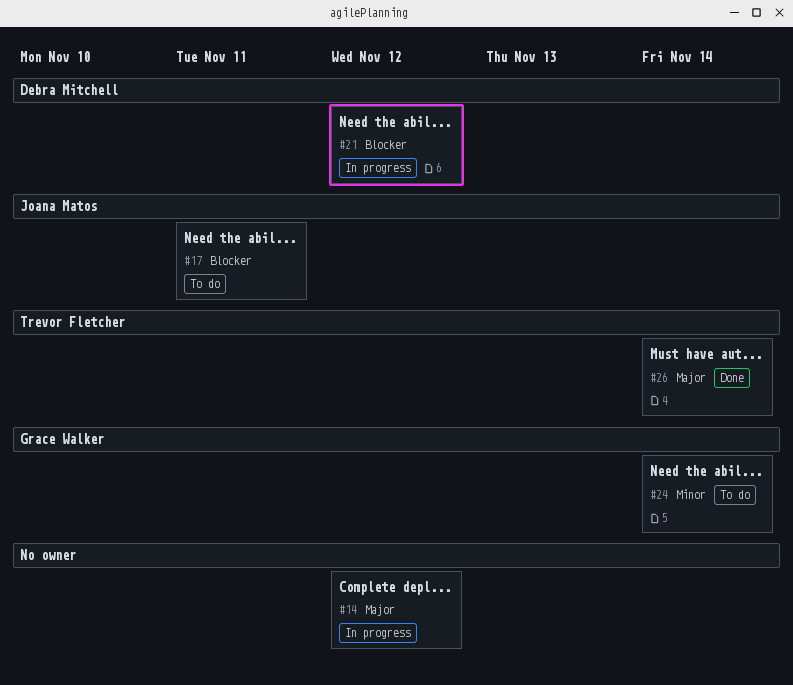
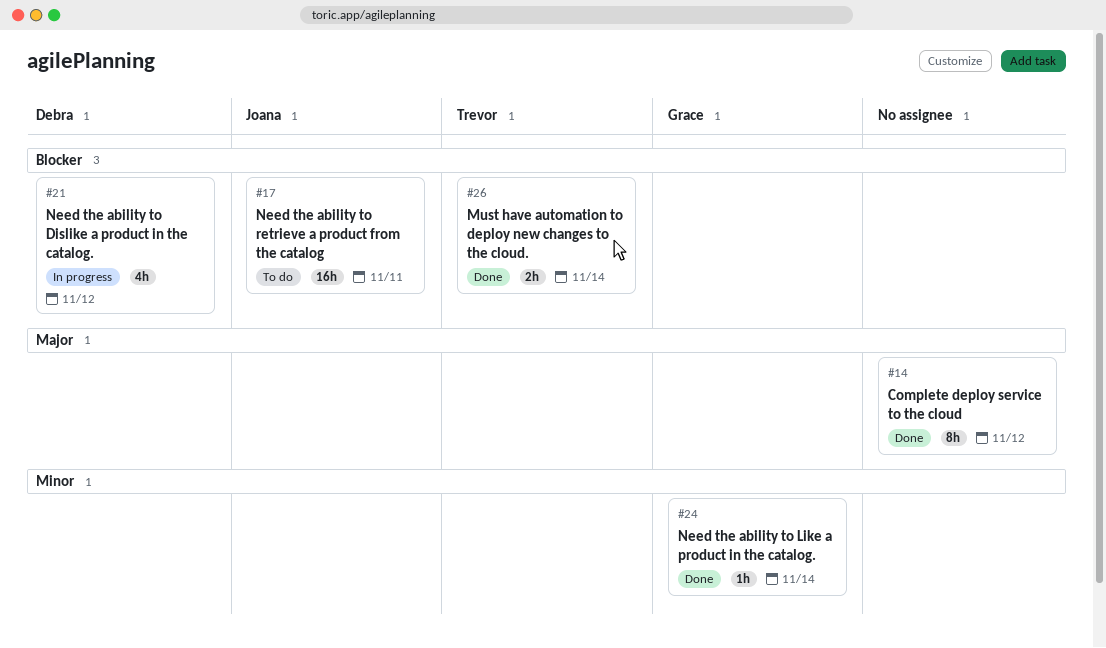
#14, status: In progress -> Done
#24, status: To do -> Done
#26, priority: Major -> Blocker

